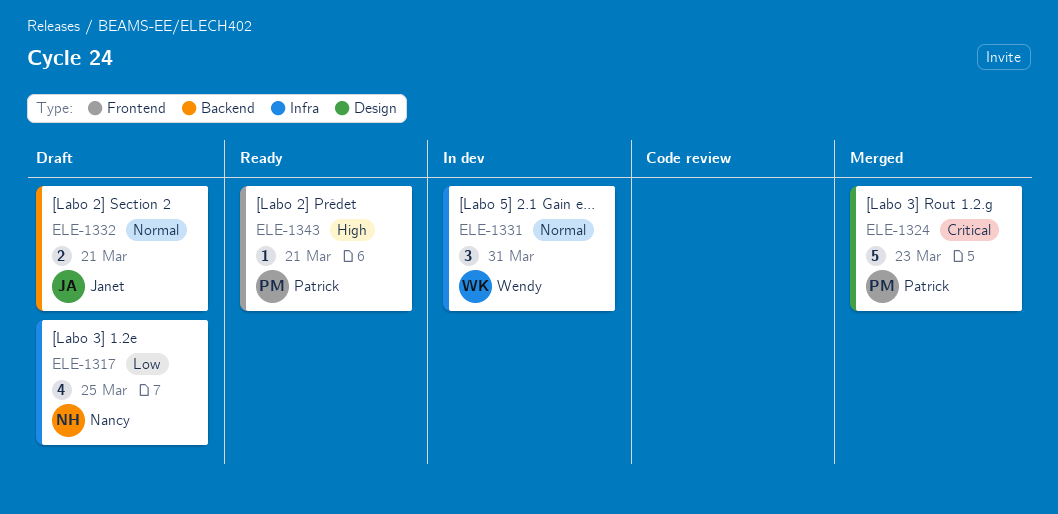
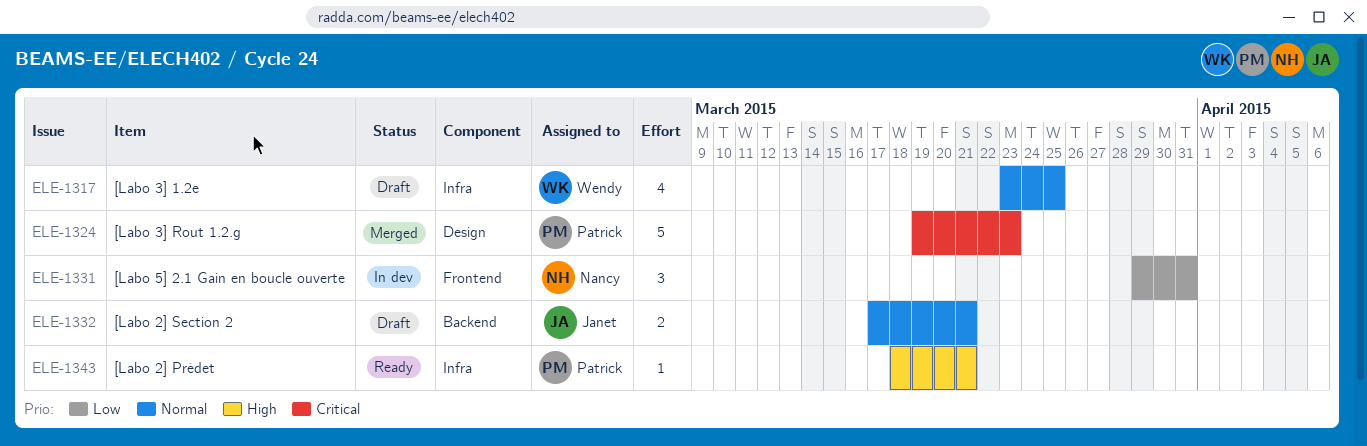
ELE-1317, owner: Nancy -> Wendy
ELE-1317, priority: Low -> Normal
ELE-1331, owner: Wendy -> Nancy
ELE-1331, priority: Normal -> Low
ELE-1331, label: Infra -> Frontend
ELE-1343, label: Frontend -> Infra

